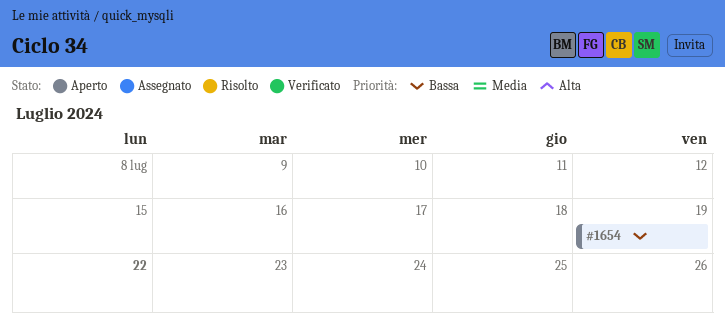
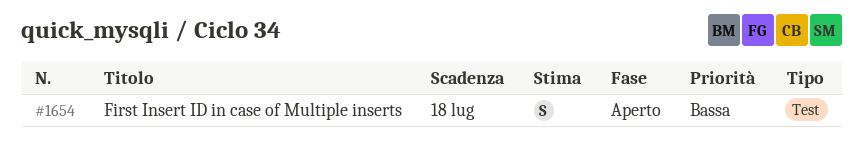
#1654, due: Jul 19 -> Jul 18

